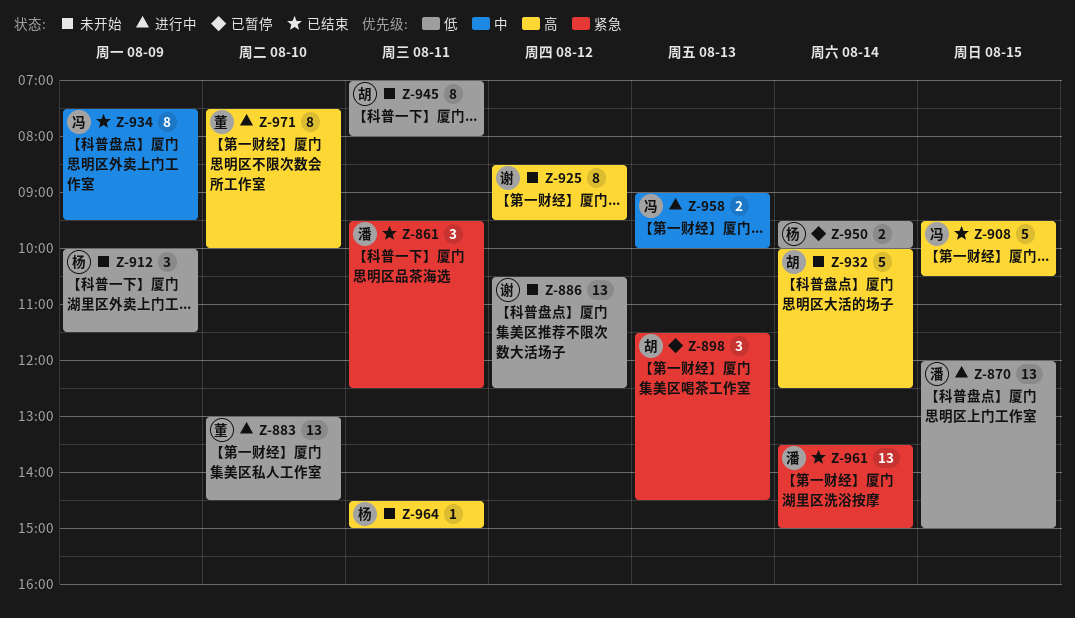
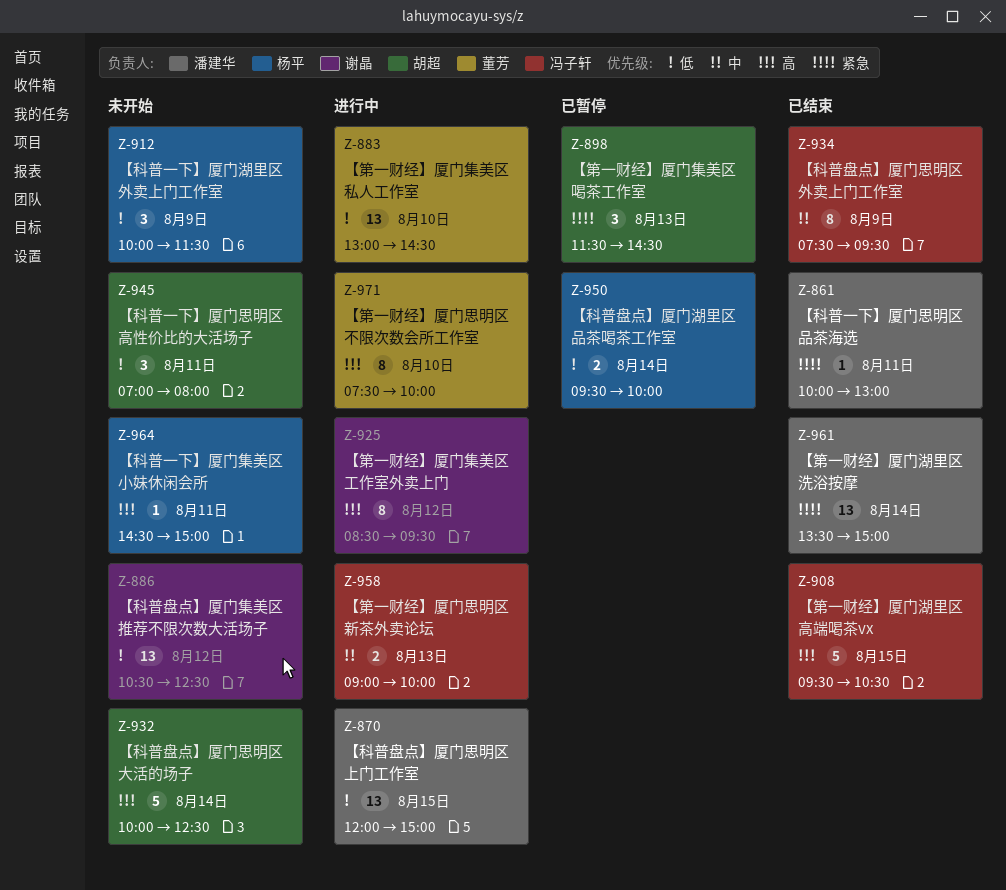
Z-861, estimate: 3 -> 1
Z-861, begins: 09:30 -> 10:00
Z-861, ends: 12:30 -> 13:00
Z-925, status: 未开始 -> 进行中
Z-945, estimate: 8 -> 3

